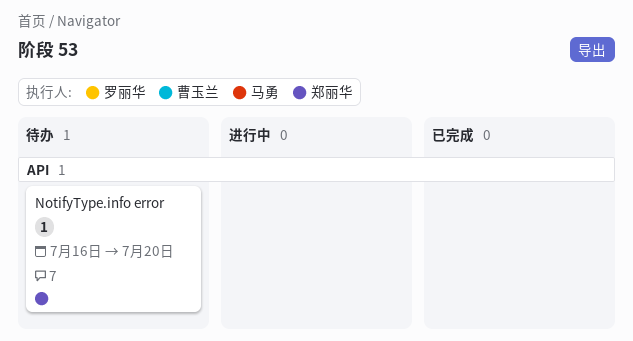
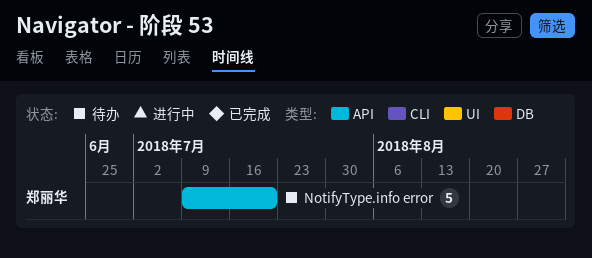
NotifyType.info error, estimate: 1 -> 5
NotifyType.info error, start: Jul 16 -> Jul 9

